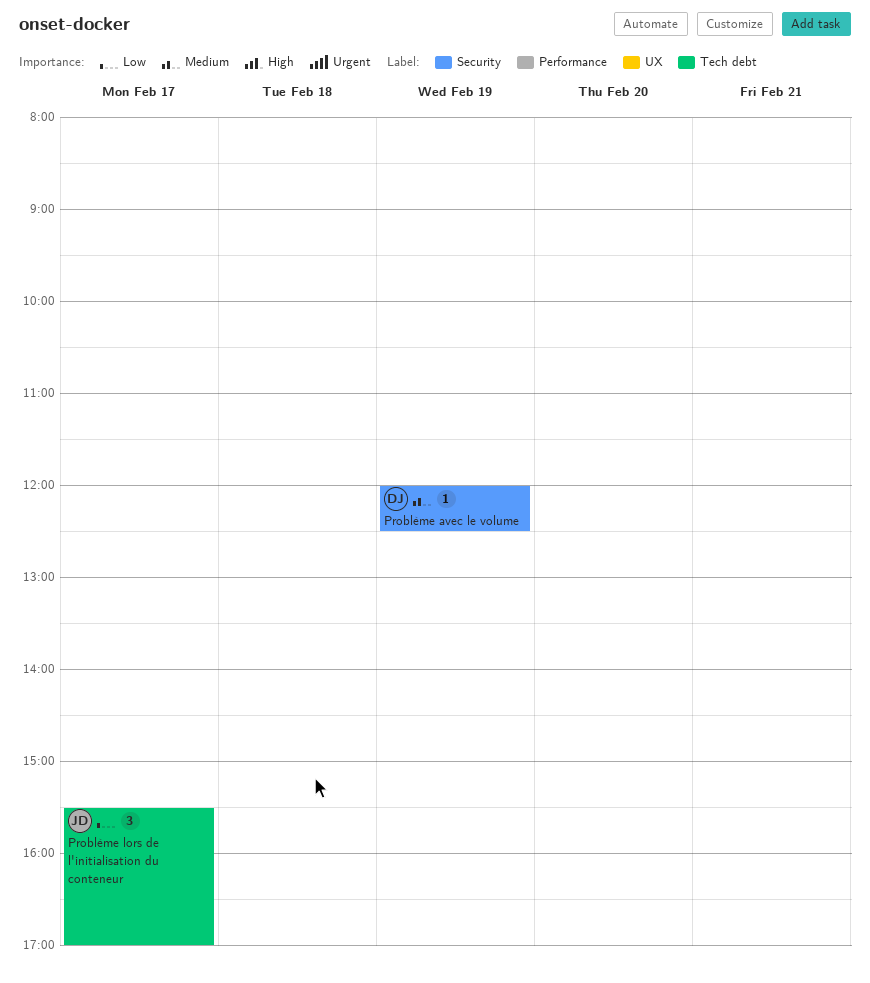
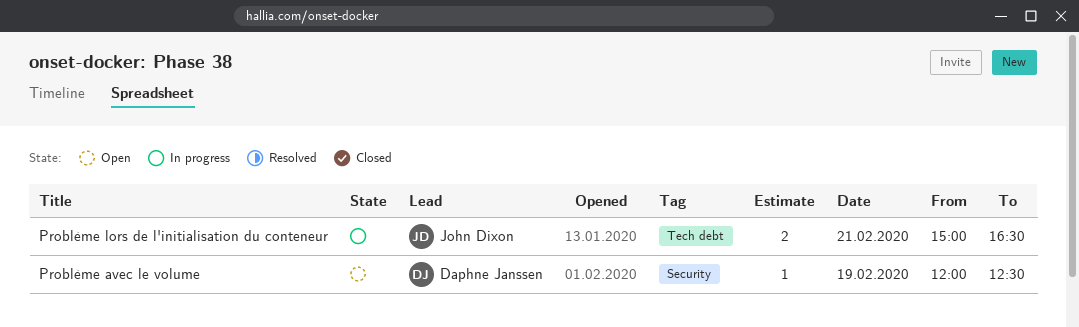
Problème lors de l'initialisation du conteneur, estimate: 3 -> 2
Problème lors de l'initialisation du conteneur, day: Feb 17 -> Feb 21
Problème lors de l'initialisation du conteneur, begins: 15:30 -> 15:00
Problème lors de l'initialisation du conteneur, ends: 17:00 -> 16:30

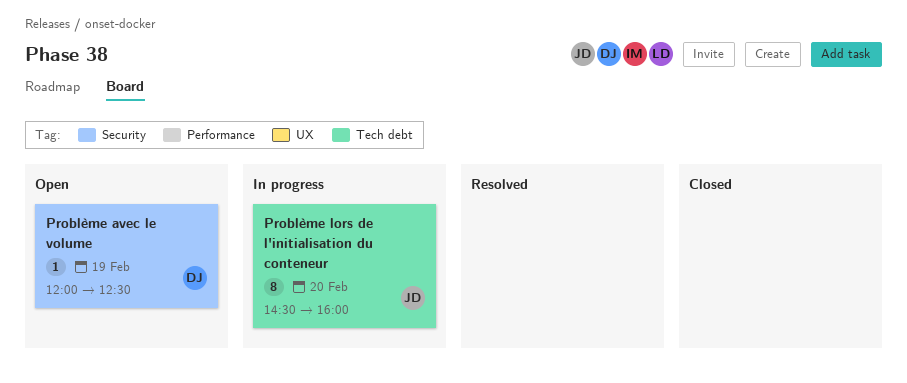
Problème lors de l'initialisation du conteneur, estimate: 2 -> 8
Problème lors de l'initialisation du conteneur, day: Feb 21 -> Feb 20
Problème lors de l'initialisation du conteneur, begins: 15:00 -> 14:30
Problème lors de l'initialisation du conteneur, ends: 16:30 -> 16:00

